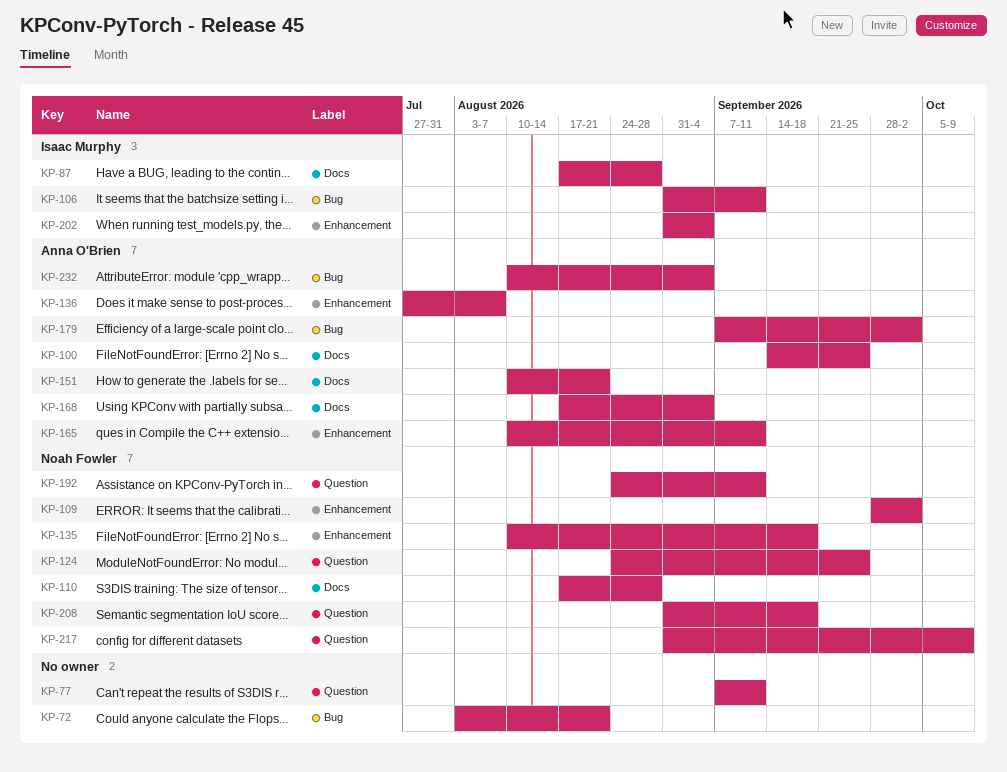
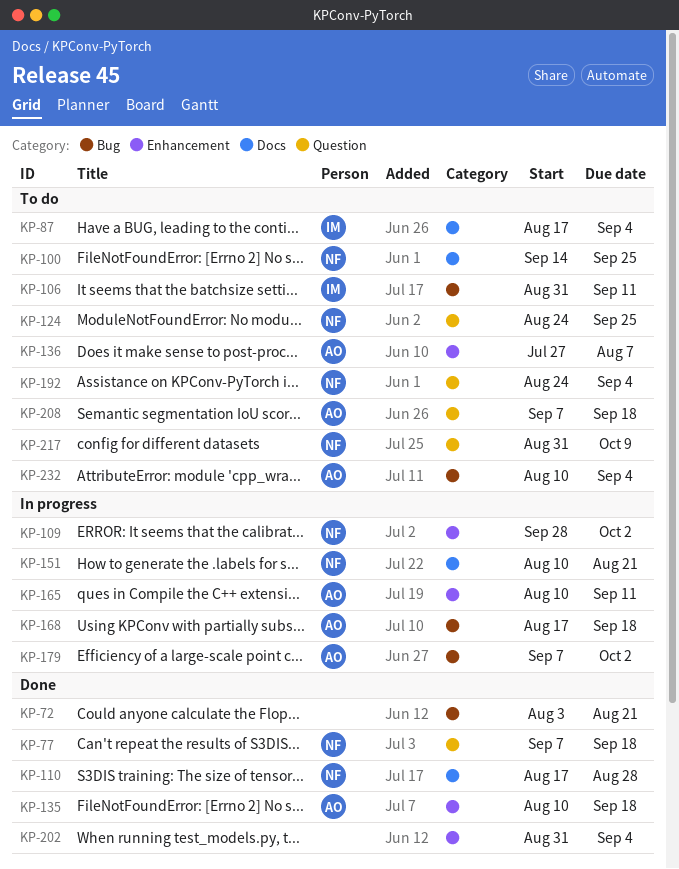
KP-77, owner: none -> Noah Fowler
KP-77, due: Sep 11 -> Sep 18
KP-87, due: Aug 28 -> Sep 4
KP-100, owner: Anna O'Brien -> Noah Fowler
KP-135, owner: Noah Fowler -> Anna O'Brien
KP-151, owner: Anna O'Brien -> Noah Fowler
KP-168, label: Docs -> Bug
KP-168, due: Sep 4 -> Sep 18
KP-192, due: Sep 11 -> Sep 4
KP-202, owner: Isaac Murphy -> none
KP-208, owner: Noah Fowler -> Anna O'Brien
KP-208, start: Aug 31 -> Sep 7

